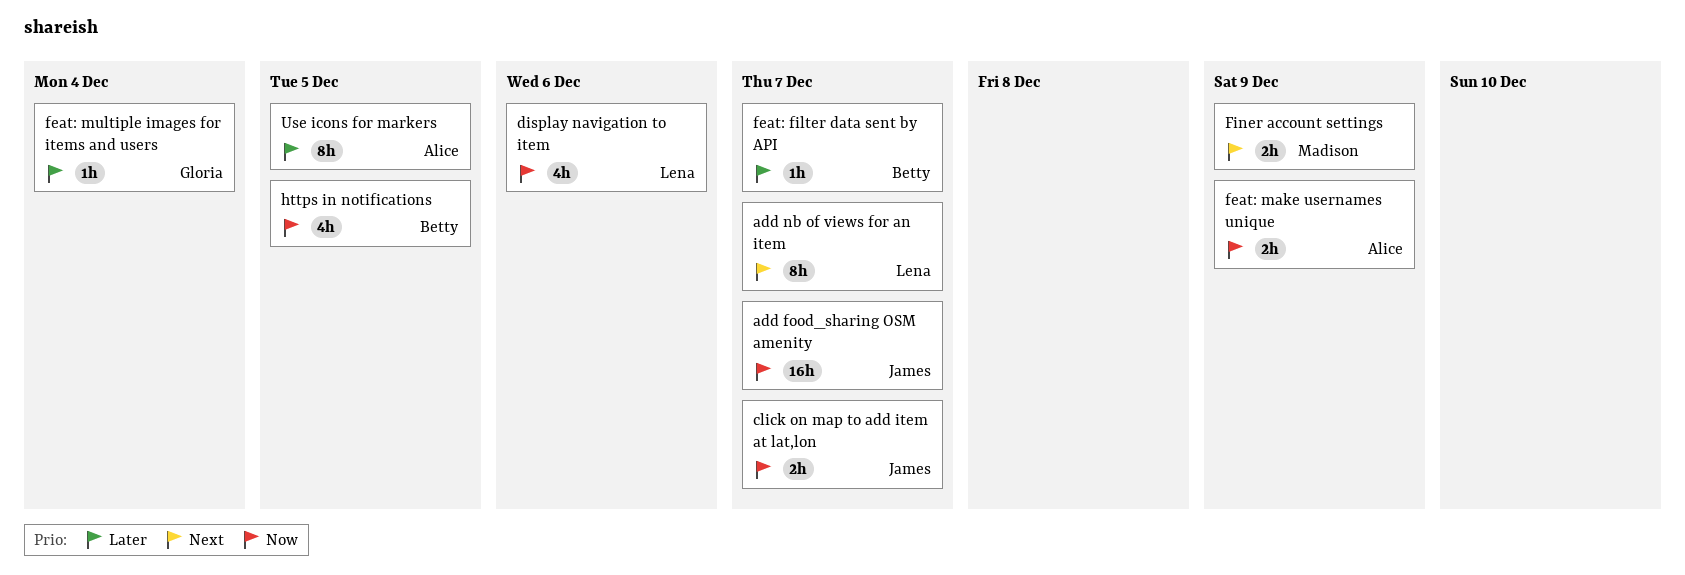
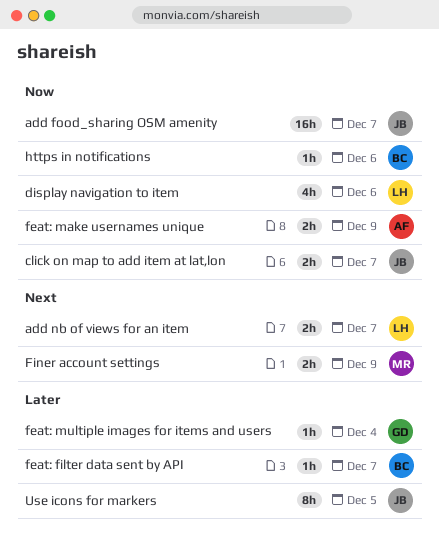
add nb of views for an item, estimate: 8h -> 2h
https in notifications, estimate: 4h -> 1h
https in notifications, due: Dec 5 -> Dec 6
Use icons for markers, owner: Alice -> James

